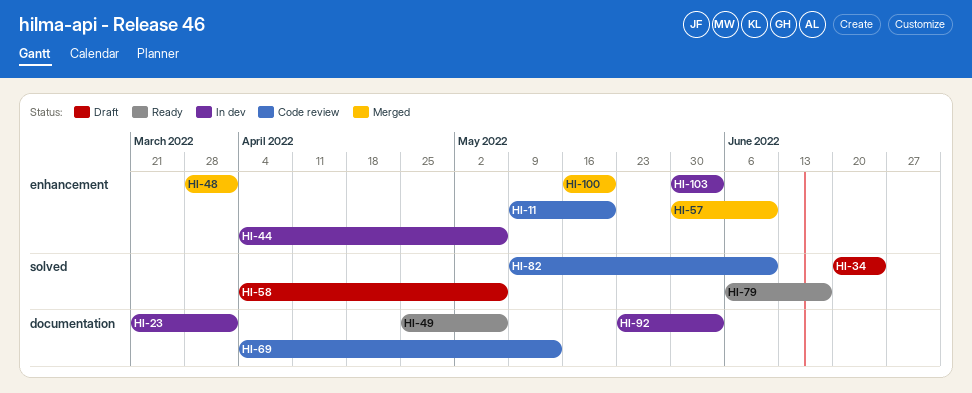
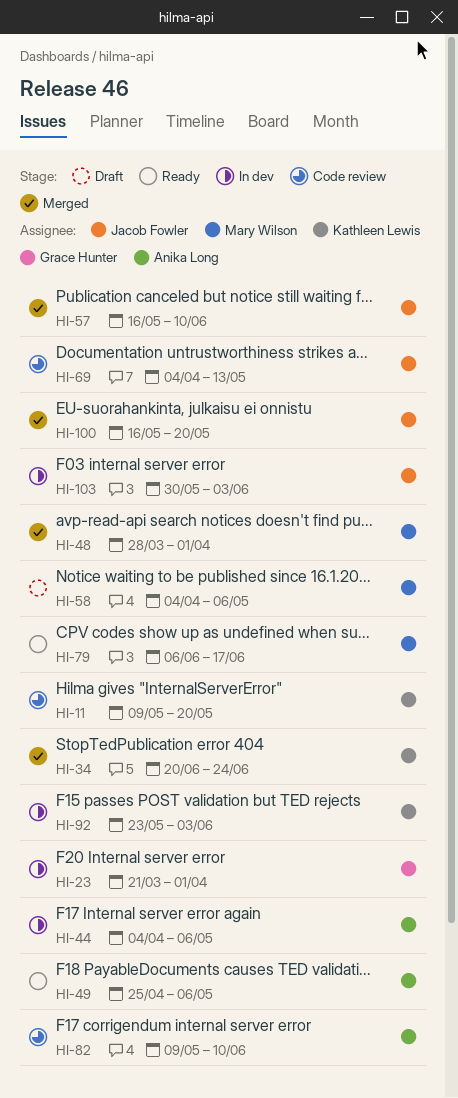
HI-34, status: Draft -> Merged
HI-57, start: May 30 -> May 16

